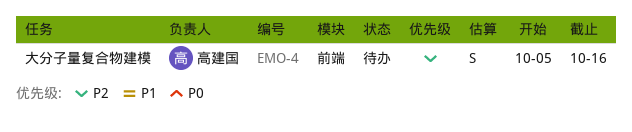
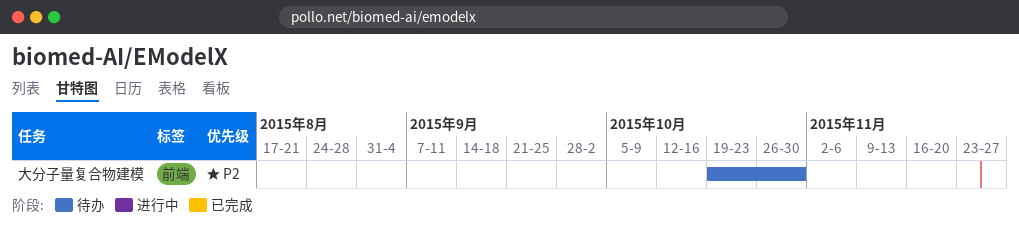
大分子量复合物建模, start: Oct 5 -> Oct 19
大分子量复合物建模, due: Oct 16 -> Oct 30

